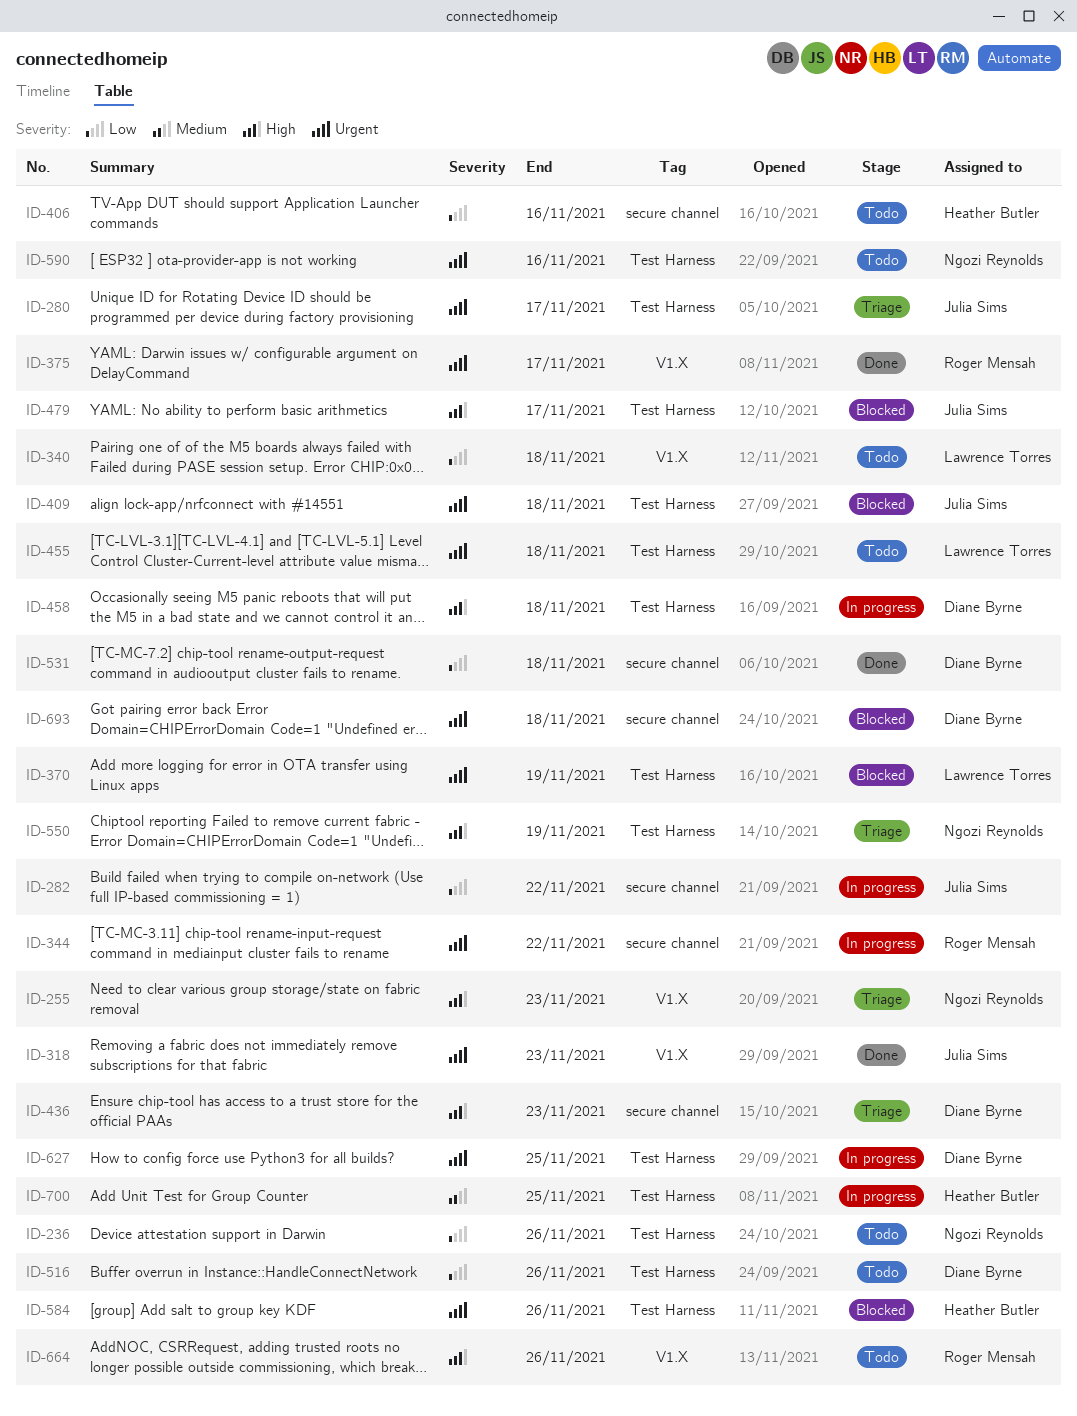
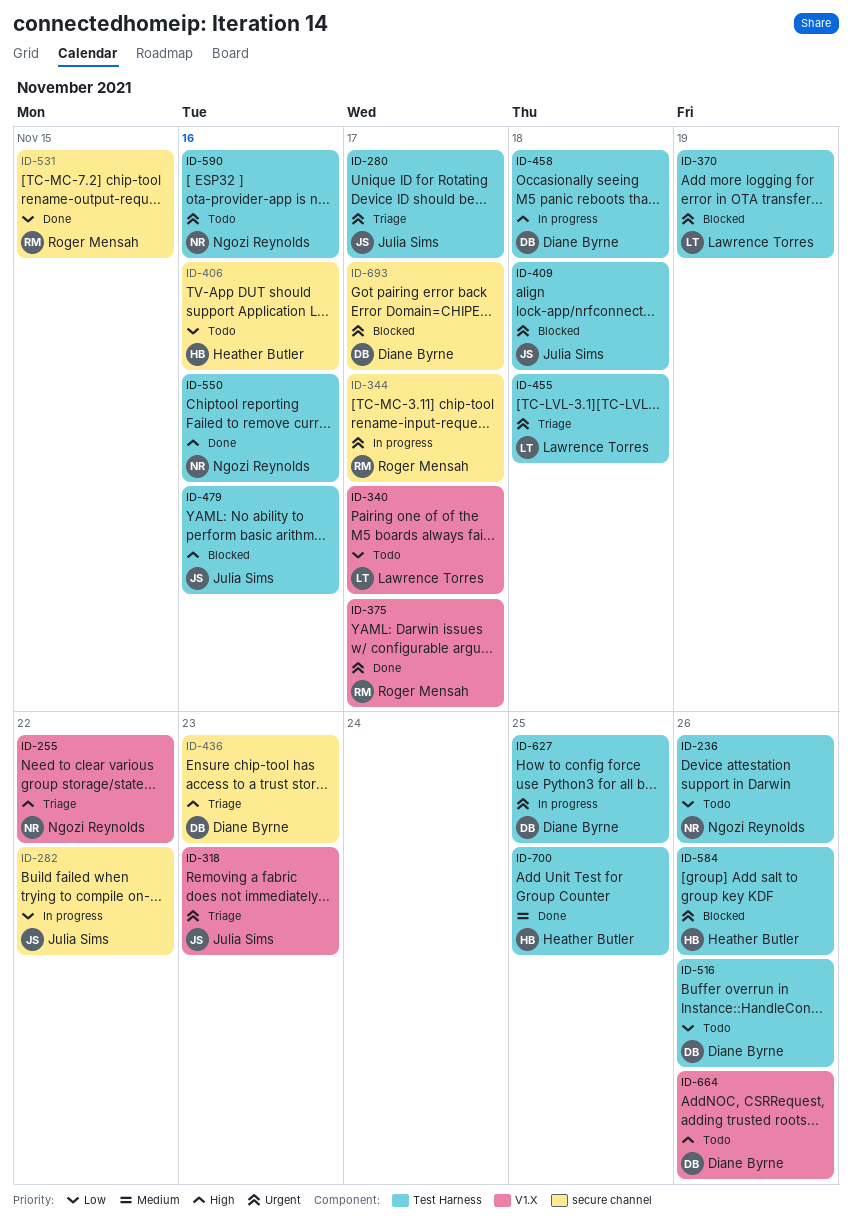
ID-255, due: Nov 23 -> Nov 22
ID-318, status: Done -> Triage
ID-340, due: Nov 18 -> Nov 17
ID-344, due: Nov 22 -> Nov 17
ID-455, status: Todo -> Triage
ID-479, due: Nov 17 -> Nov 16
ID-531, owner: Diane Byrne -> Roger Mensah
ID-531, due: Nov 18 -> Nov 15
ID-550, status: Triage -> Done
ID-550, due: Nov 19 -> Nov 16
ID-664, owner: Roger Mensah -> Diane Byrne
ID-693, due: Nov 18 -> Nov 17
ID-700, status: In progress -> Done

